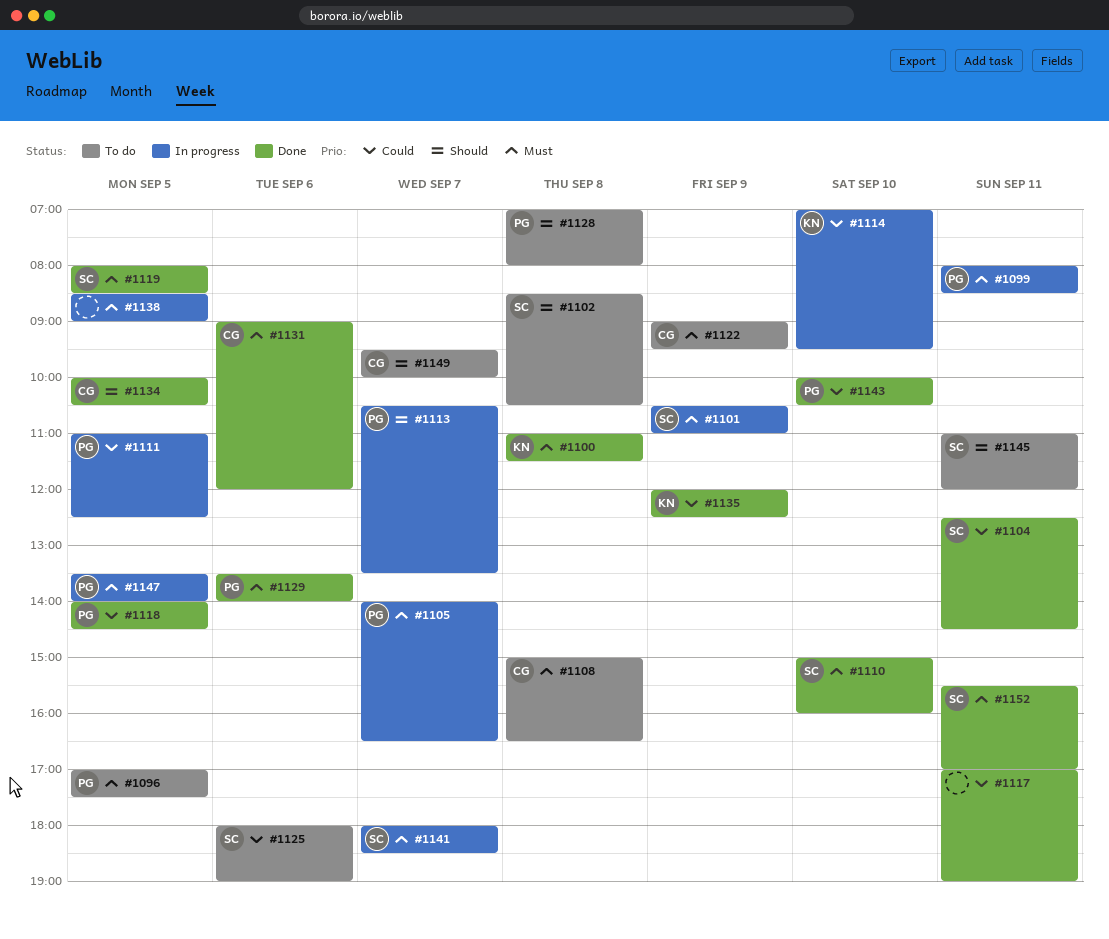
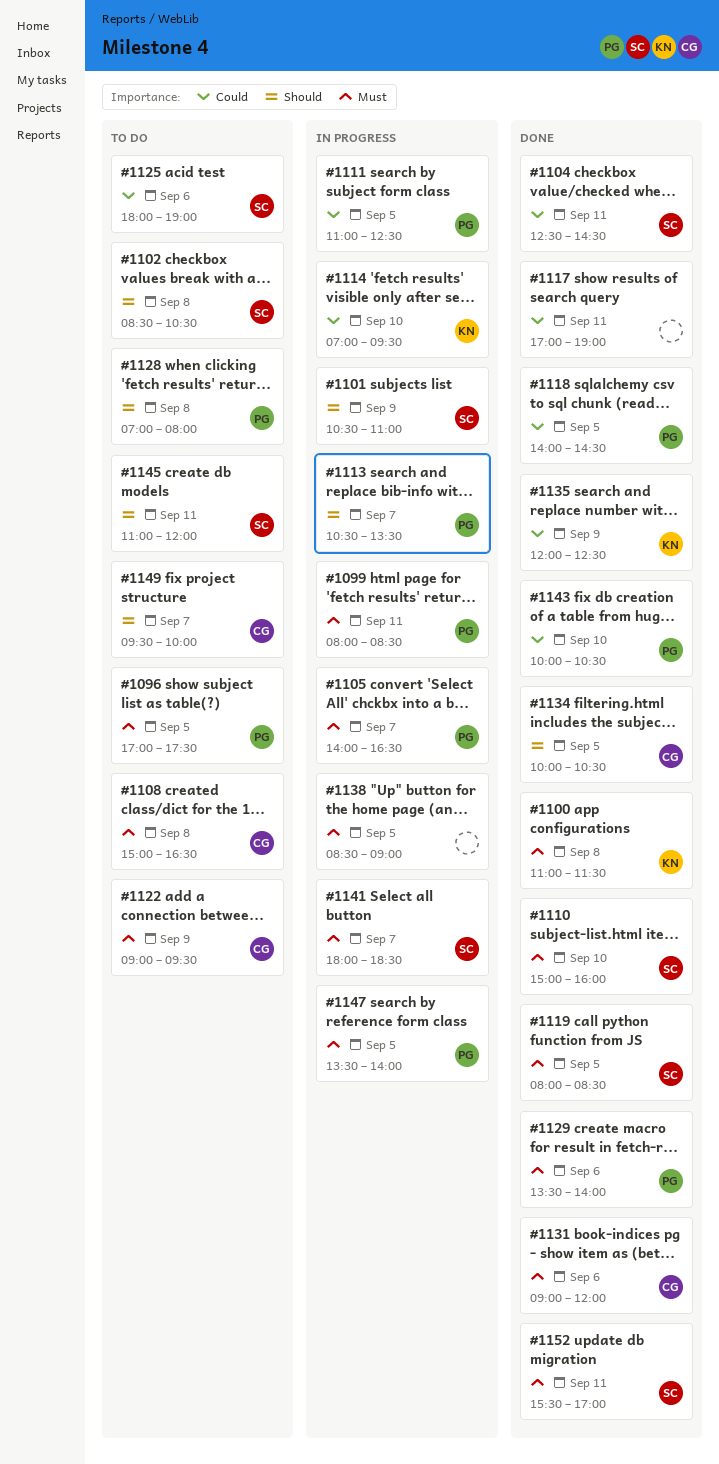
#1101, priority: Must -> Should

